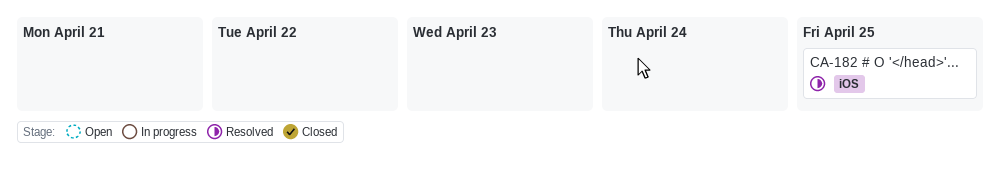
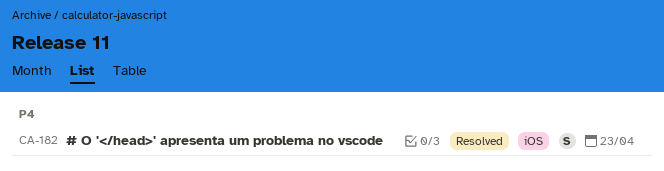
CA-182, due: Apr 25 -> Apr 23

